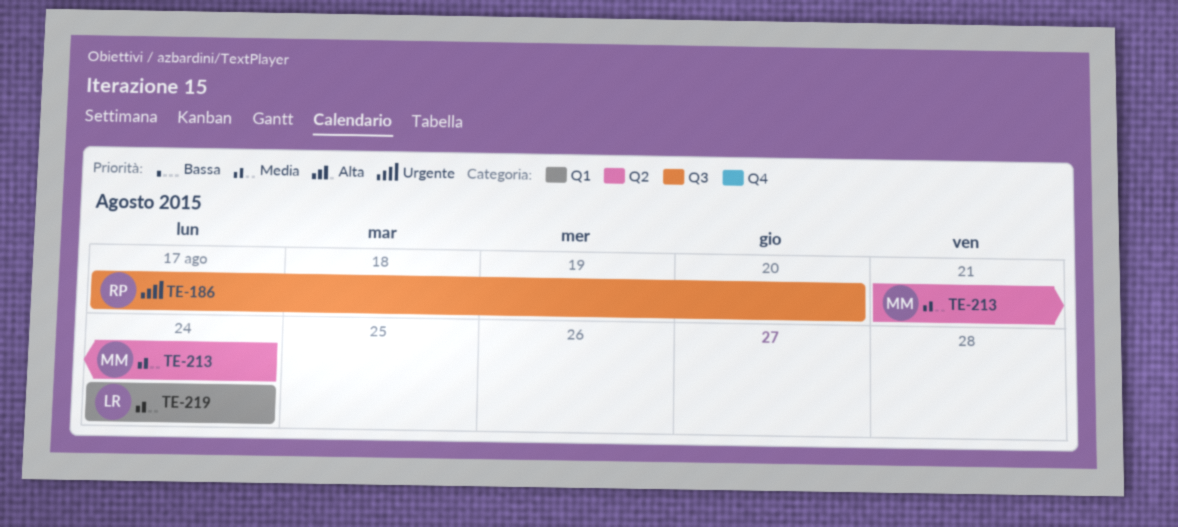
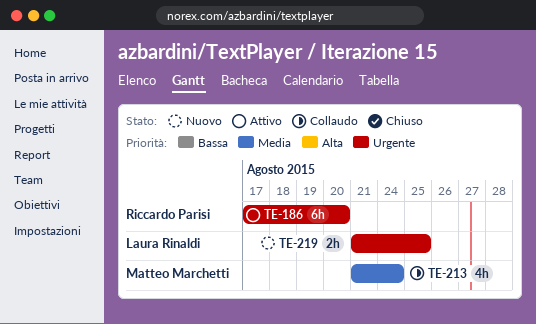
TE-219, priority: Media -> Urgente
TE-219, start: Aug 24 -> Aug 21
TE-219, due: Aug 24 -> Aug 25

